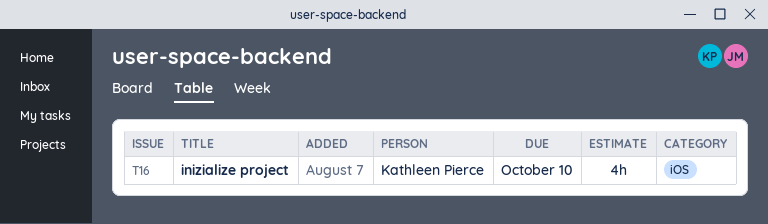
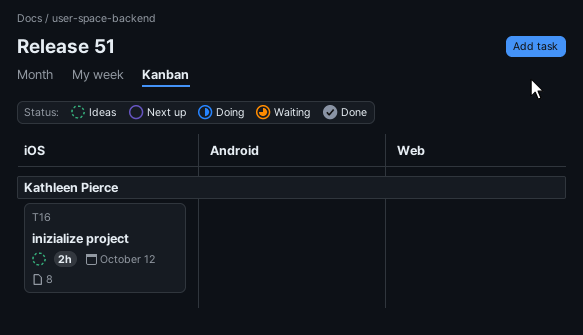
T16, estimate: 4h -> 2h
T16, due: Oct 10 -> Oct 12

